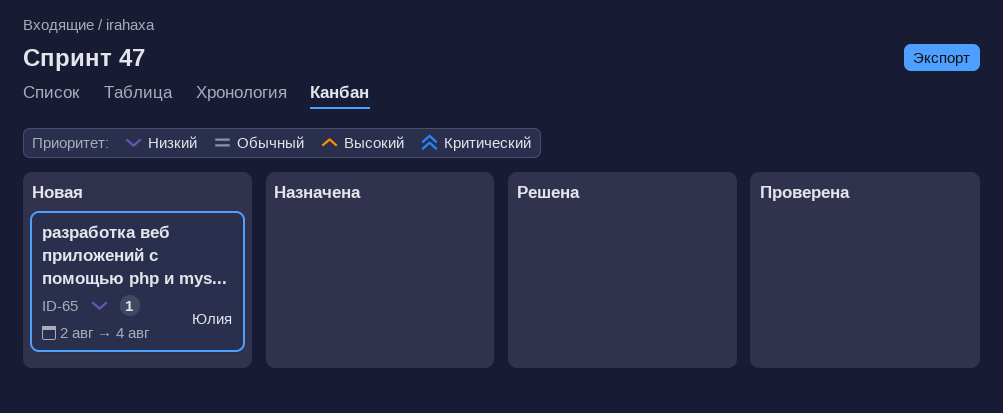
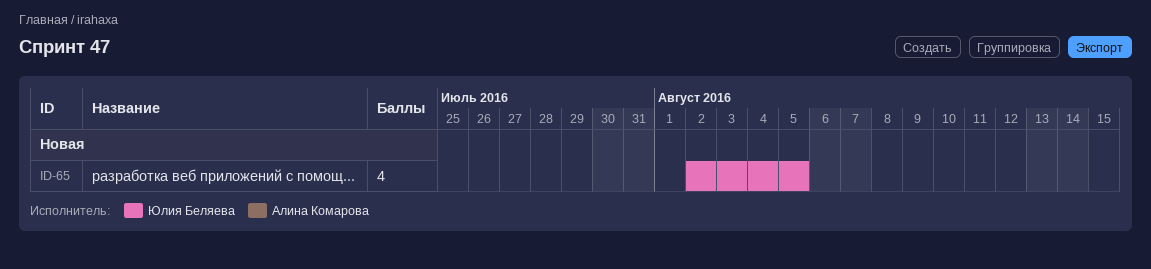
ID-65, estimate: 1 -> 4
ID-65, due: Aug 4 -> Aug 5

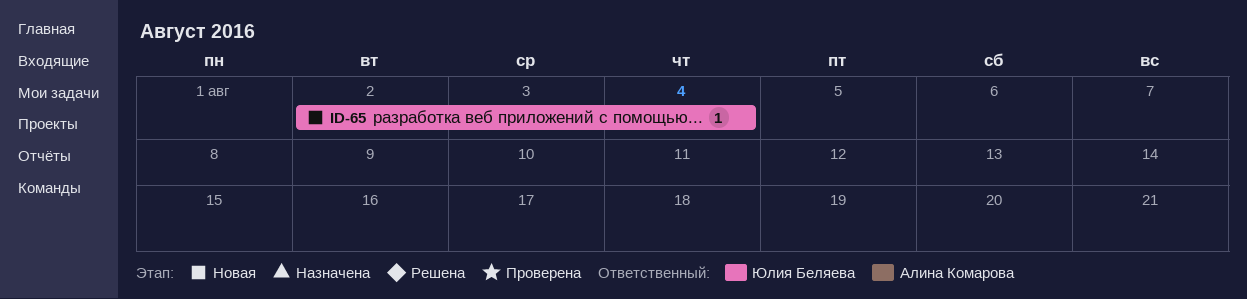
ID-65, estimate: 4 -> 1
ID-65, due: Aug 5 -> Aug 4

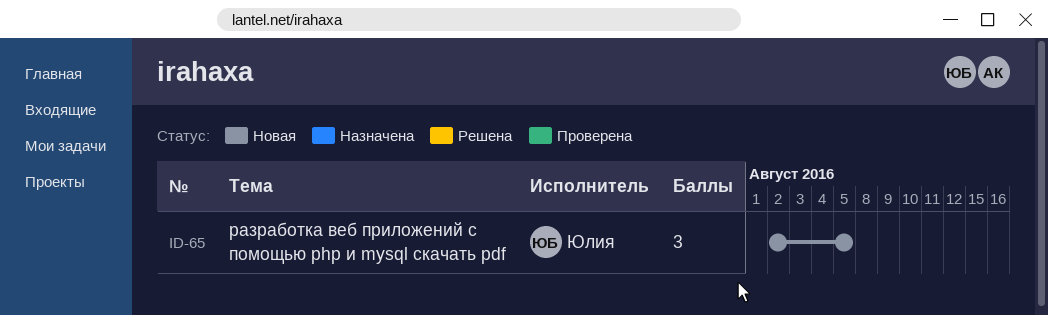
ID-65, estimate: 1 -> 3
ID-65, due: Aug 4 -> Aug 5

